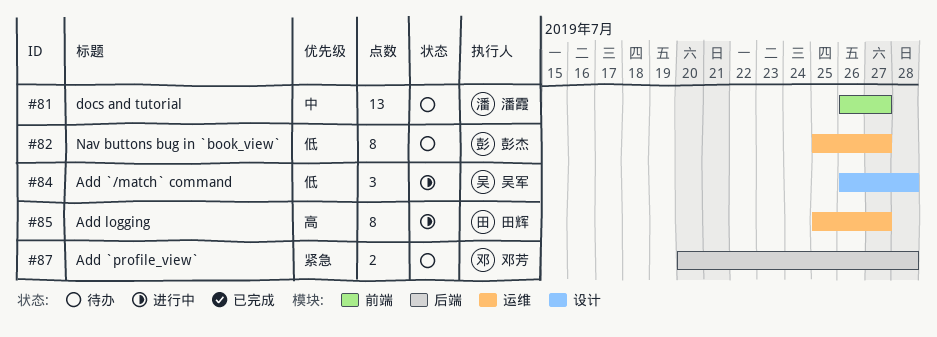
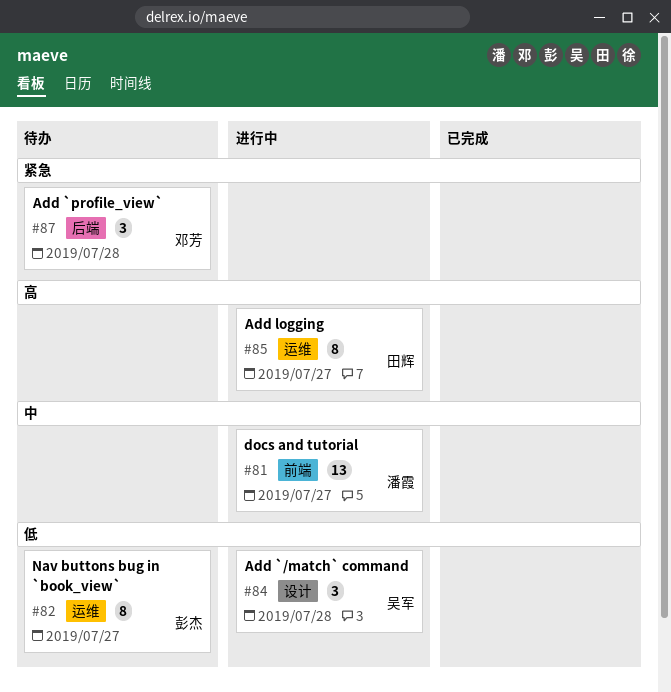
#81, status: 待办 -> 进行中
#87, estimate: 2 -> 3

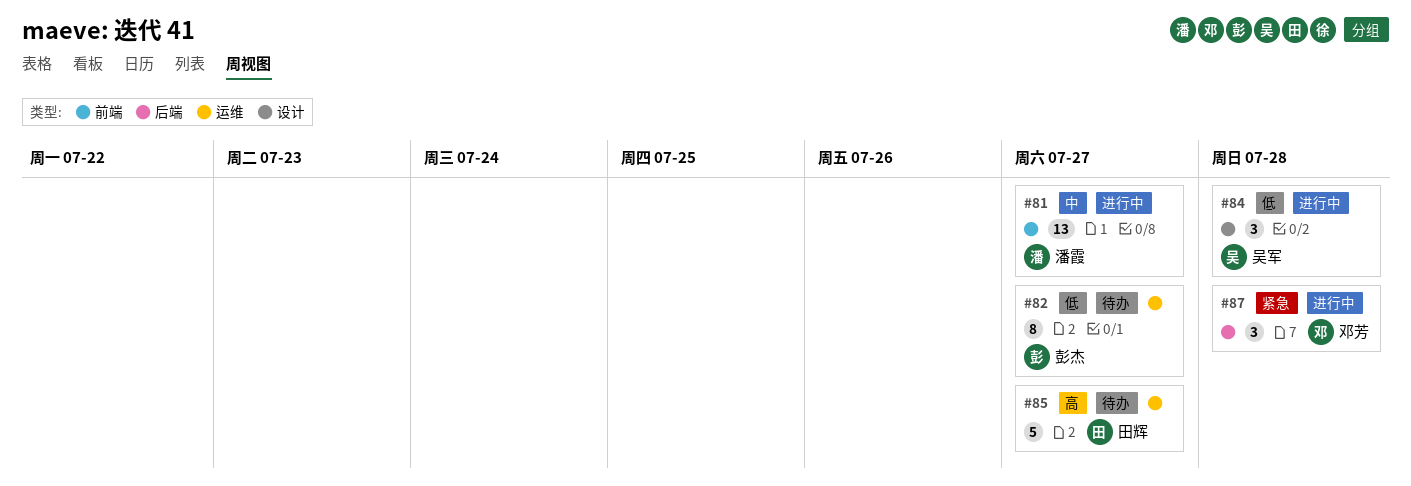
#85, status: 进行中 -> 待办
#85, estimate: 8 -> 5
#87, status: 待办 -> 进行中

